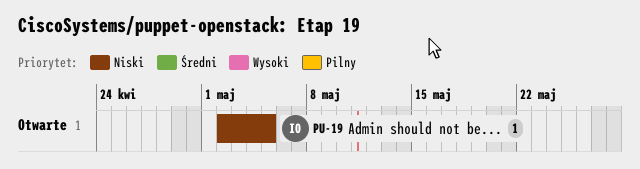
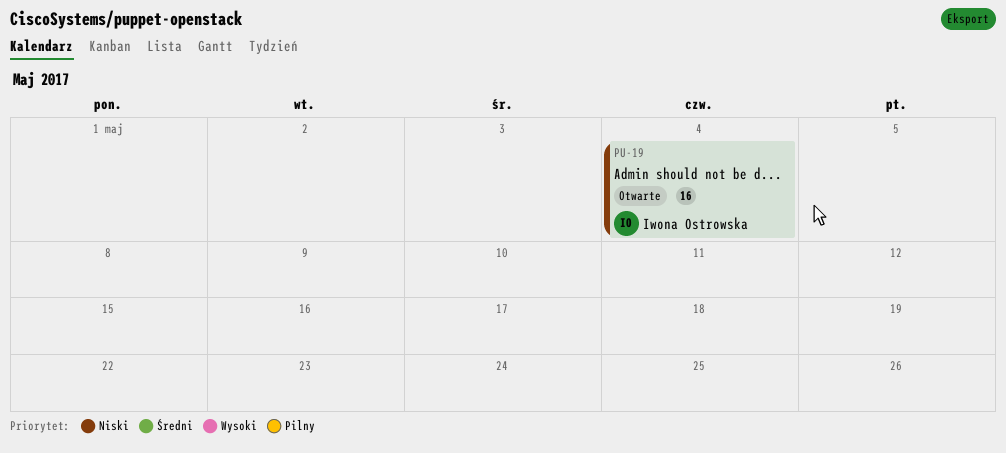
PU-19, estimate: 1 -> 16
PU-19, due: May 5 -> May 4

